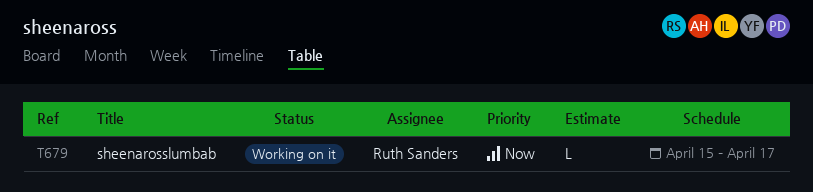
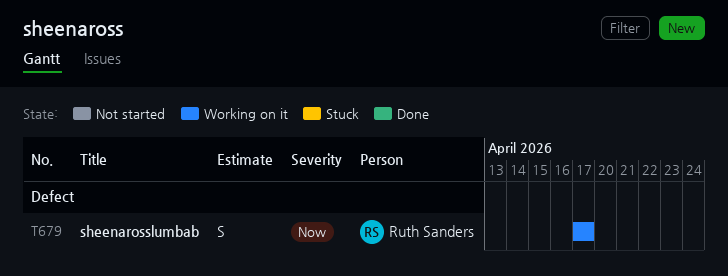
T679, estimate: L -> S
T679, start: Apr 15 -> Apr 17

